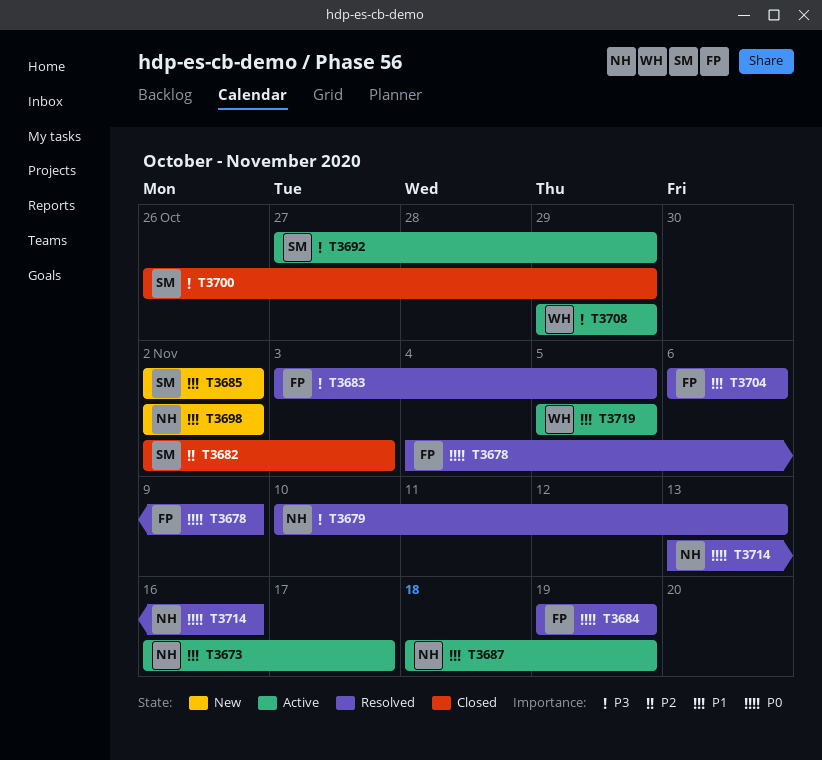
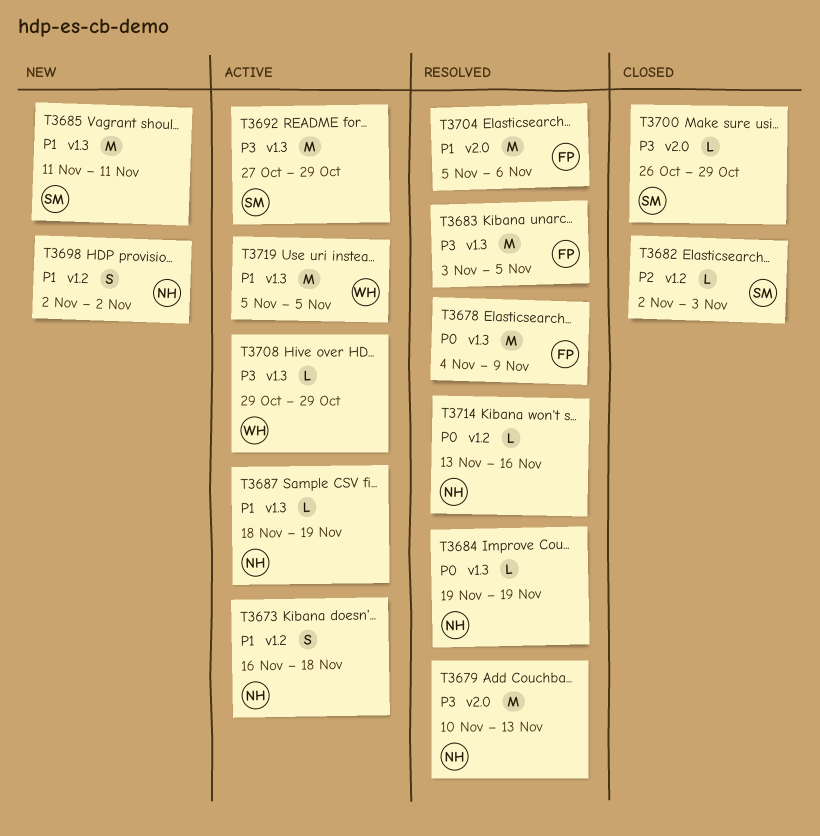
T3673, due: Nov 17 -> Nov 18
T3684, owner: FP -> NH
T3685, start: Nov 2 -> Nov 11
T3685, due: Nov 2 -> Nov 11
T3704, start: Nov 6 -> Nov 5

